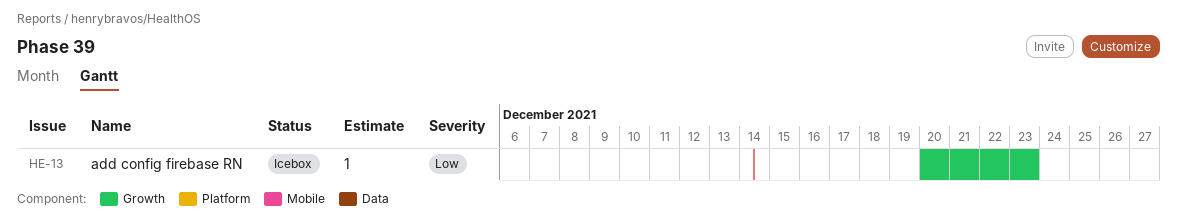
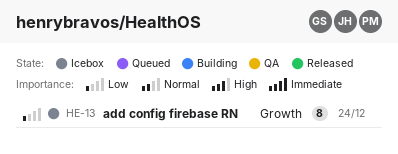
HE-13, estimate: 1 -> 8
HE-13, due: Dec 23 -> Dec 24

